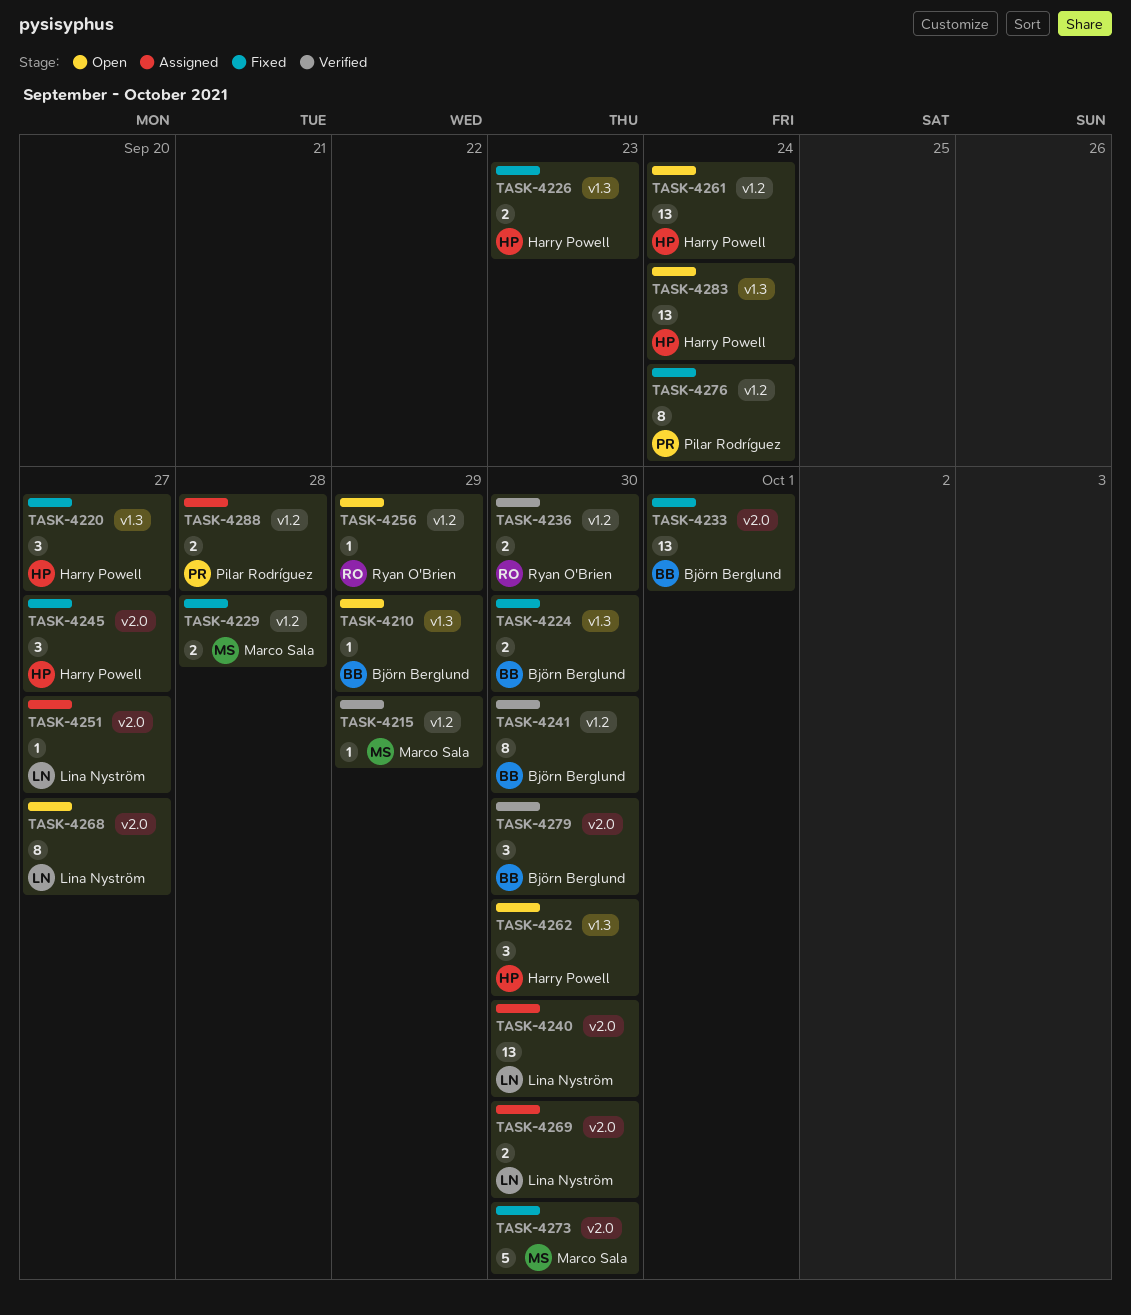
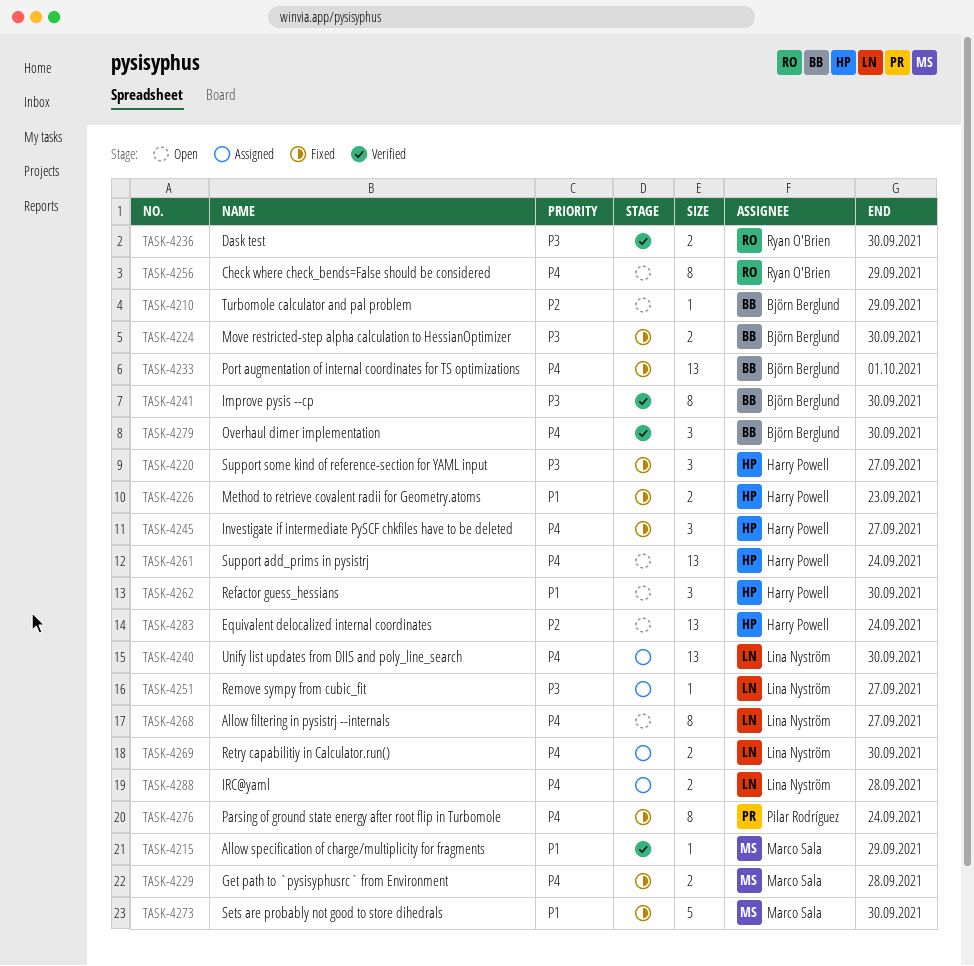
TASK-4256, estimate: 1 -> 8
TASK-4288, owner: Pilar Rodríguez -> Lina Nyström

